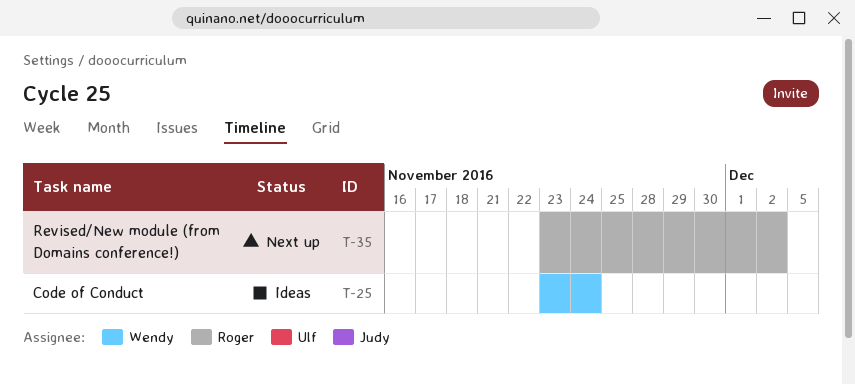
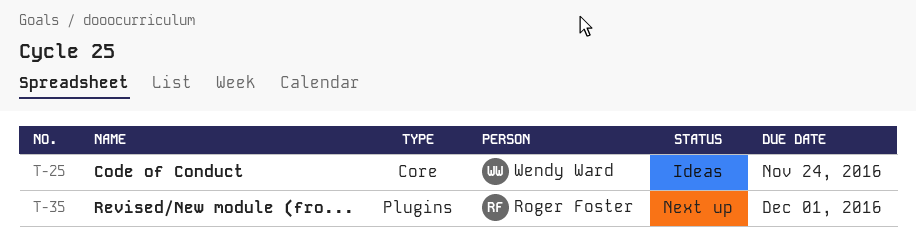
T-35, due: Dec 2 -> Dec 1

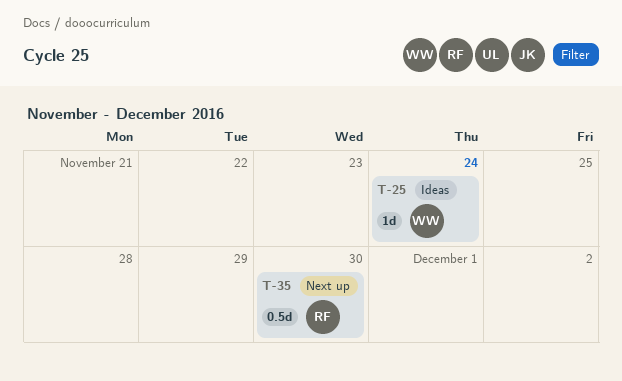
T-35, due: Dec 1 -> Nov 30

